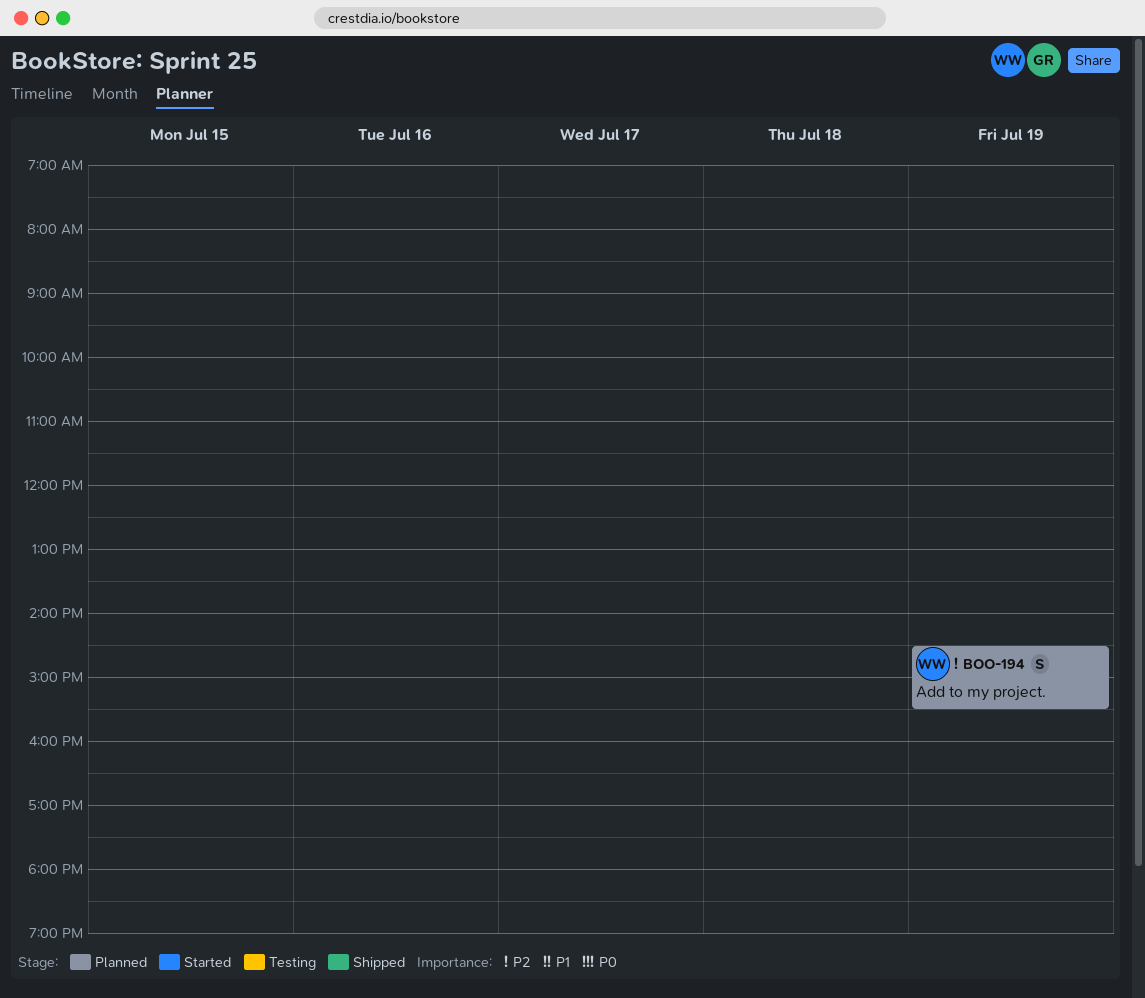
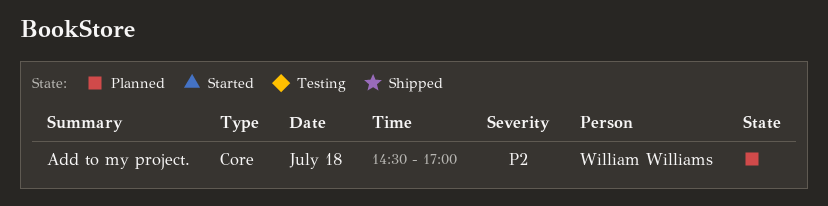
Add to my project., day: Jul 19 -> Jul 18
Add to my project., ends: 15:30 -> 17:00

